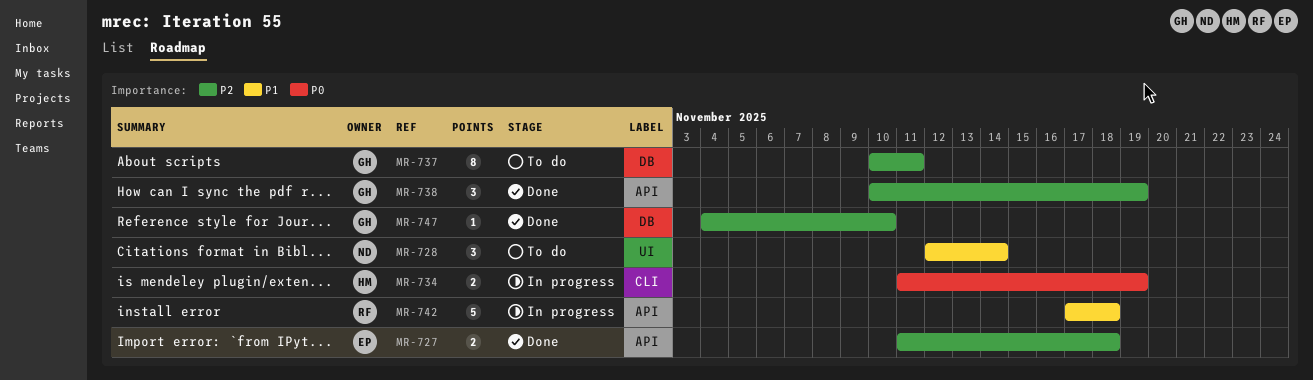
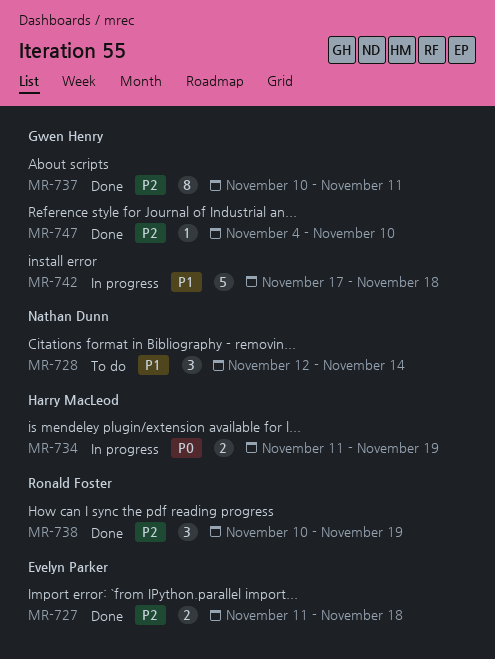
MR-737, status: To do -> Done
MR-738, owner: Gwen Henry -> Ronald Foster
MR-742, owner: Ronald Foster -> Gwen Henry

